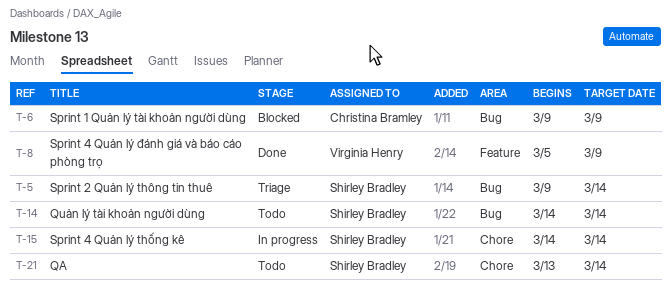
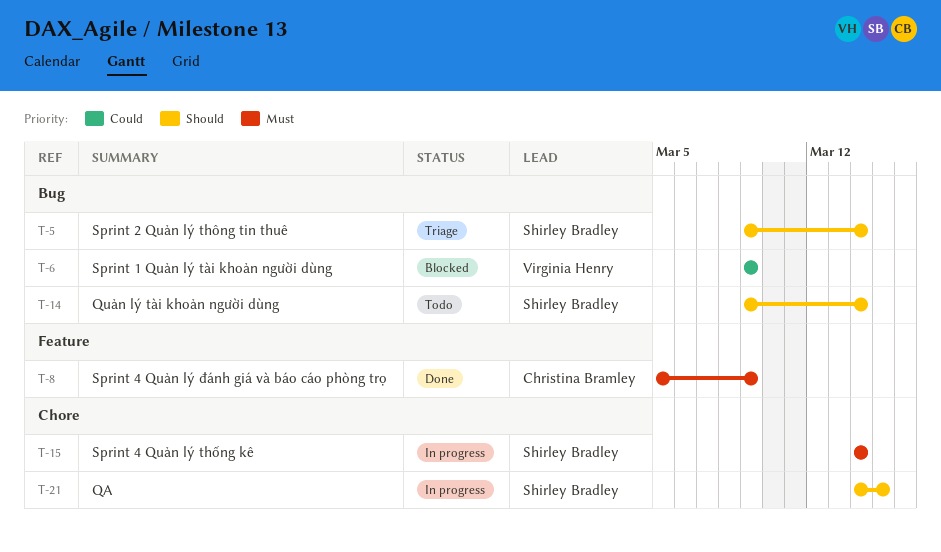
T-6, owner: Christina Bramley -> Virginia Henry
T-8, owner: Virginia Henry -> Christina Bramley
T-14, start: Mar 14 -> Mar 9
T-21, status: Todo -> In progress
T-21, start: Mar 13 -> Mar 14
T-21, due: Mar 14 -> Mar 15

